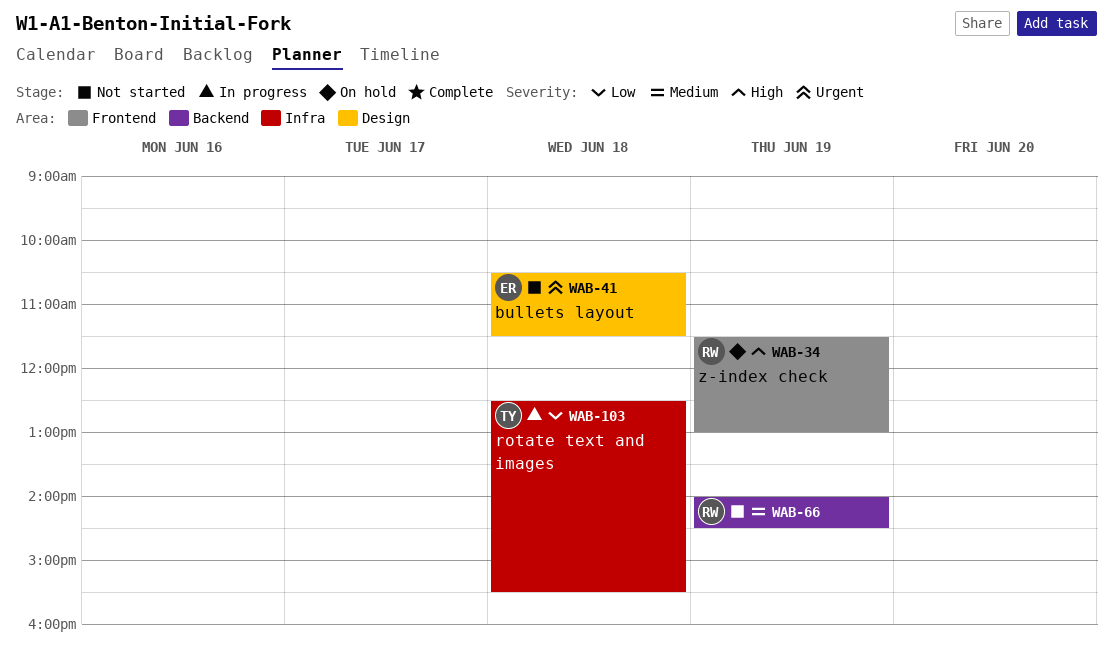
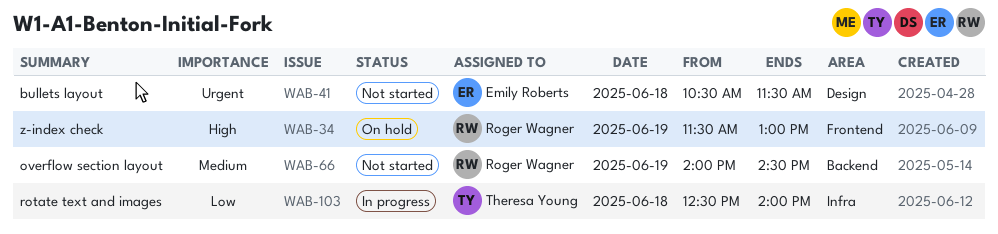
WAB-103, ends: 15:30 -> 14:00

